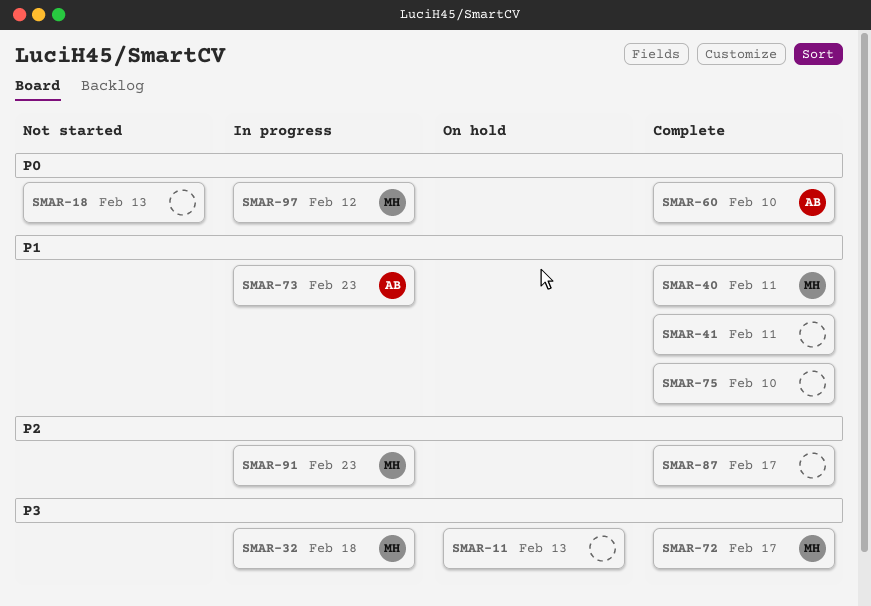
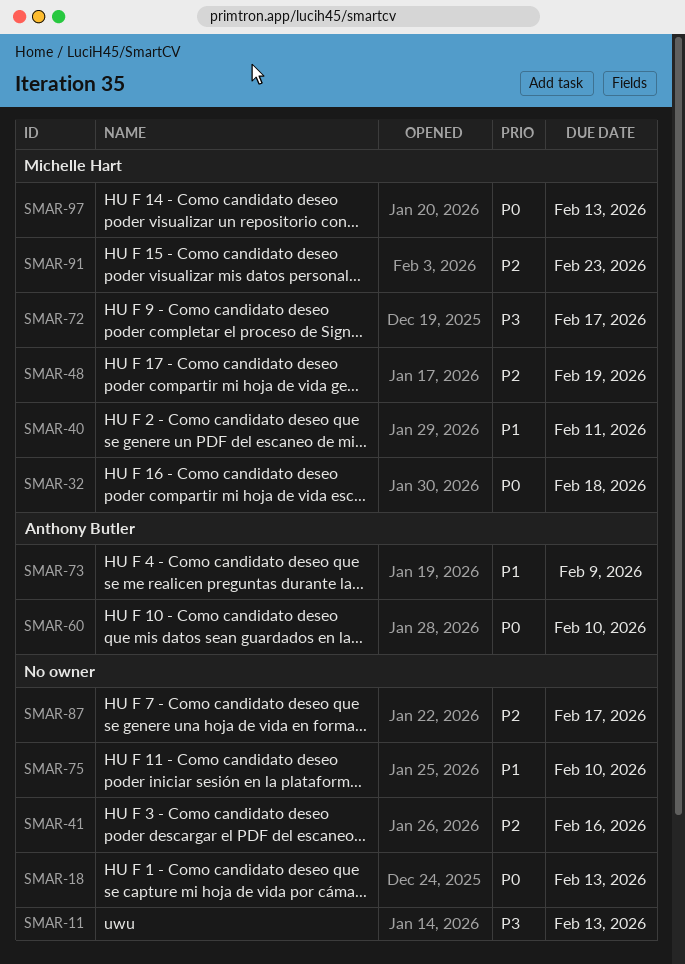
SMAR-32, priority: P3 -> P0
SMAR-41, priority: P1 -> P2
SMAR-41, due: Feb 11 -> Feb 16
SMAR-48: none -> present
SMAR-73, due: Feb 23 -> Feb 9
SMAR-97, due: Feb 12 -> Feb 13

